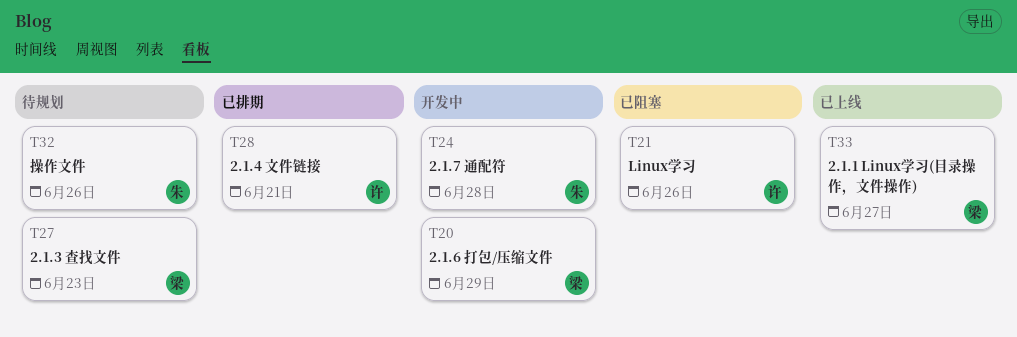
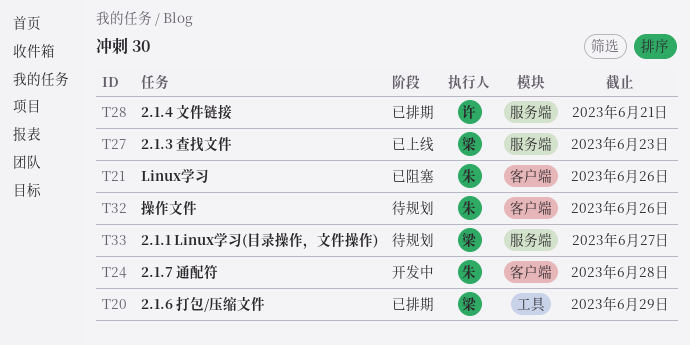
T20, status: 开发中 -> 已排期
T21, owner: 许 -> 朱
T27, status: 待规划 -> 已上线
T33, status: 已上线 -> 待规划

